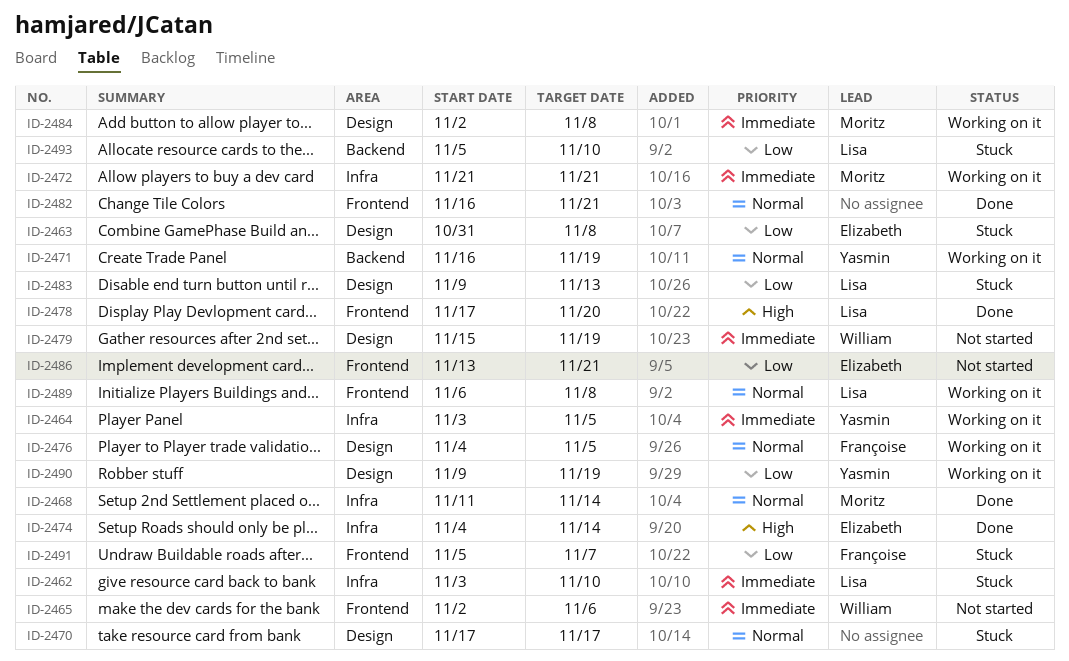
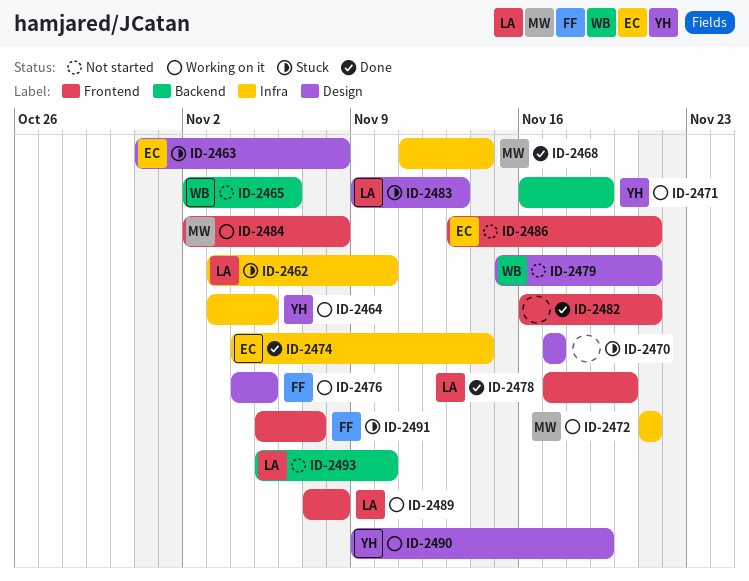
ID-2465, label: Frontend -> Backend
ID-2479, due: Nov 19 -> Nov 21
ID-2484, label: Design -> Frontend
ID-2489, start: Nov 6 -> Nov 7
ID-2493, status: Stuck -> Not started

